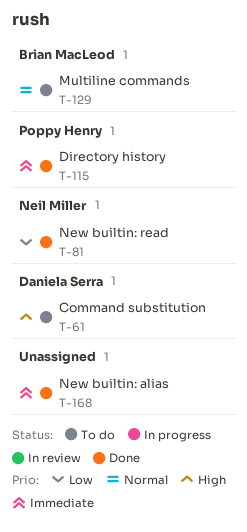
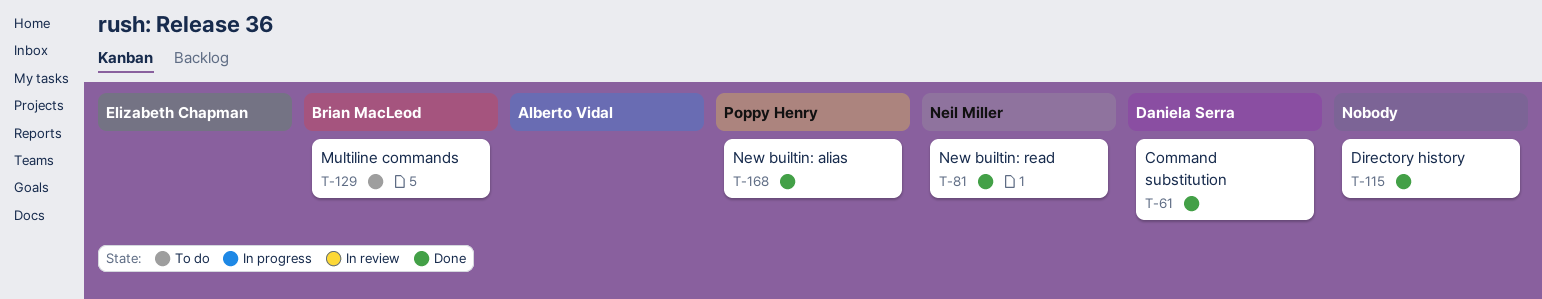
T-61, status: To do -> Done
T-115, owner: Poppy Henry -> none
T-168, owner: none -> Poppy Henry

